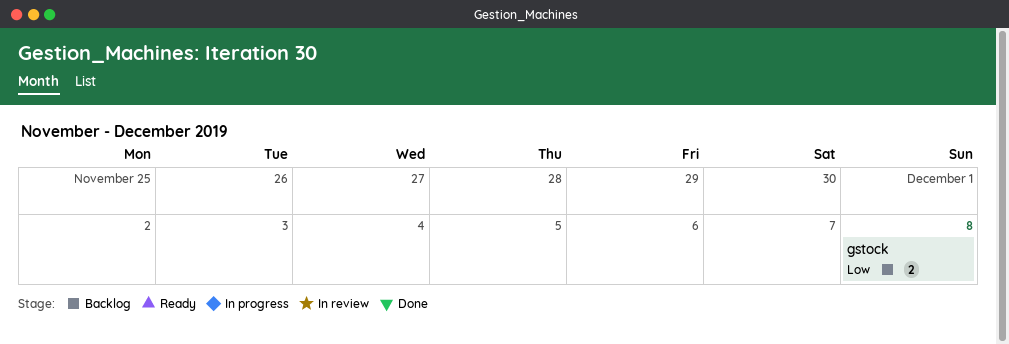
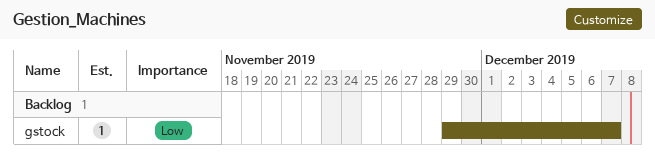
gstock, estimate: 2 -> 1
gstock, due: Dec 8 -> Dec 7

